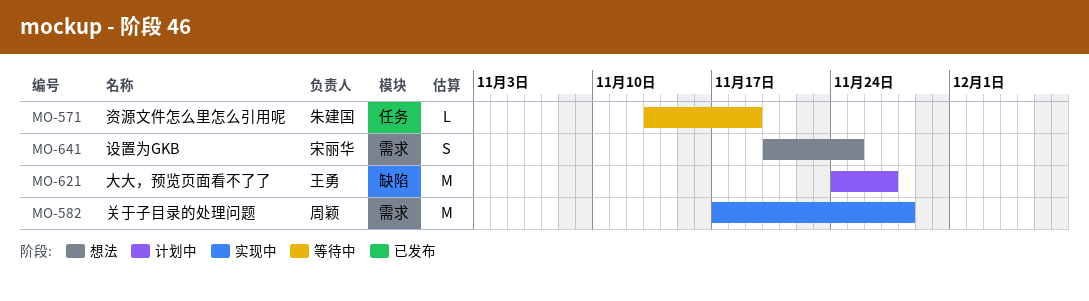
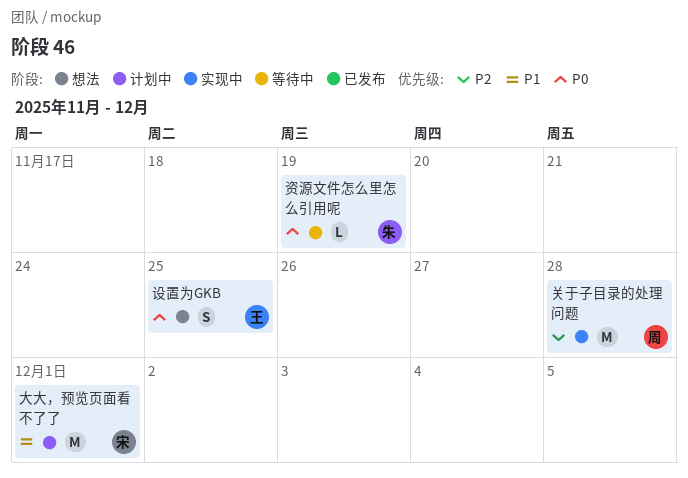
大大，预览页面看不了了, owner: 王勇 -> 宋丽华
大大，预览页面看不了了, due: Nov 27 -> Dec 1
设置为GKB, owner: 宋丽华 -> 王勇

